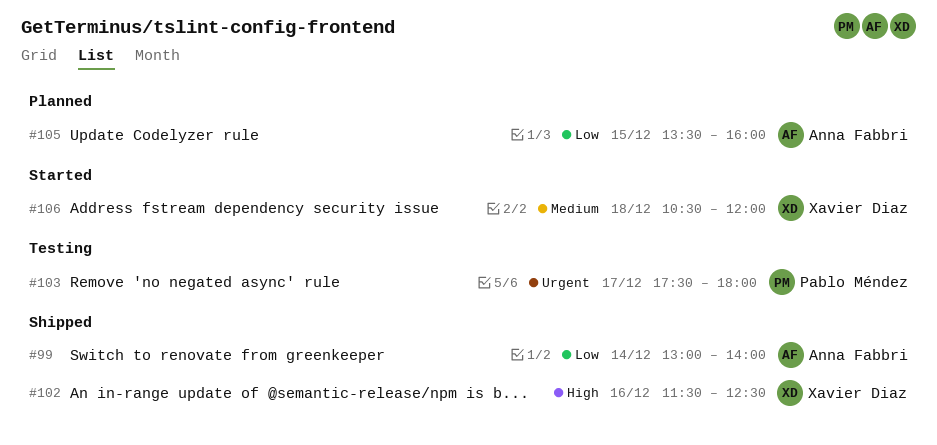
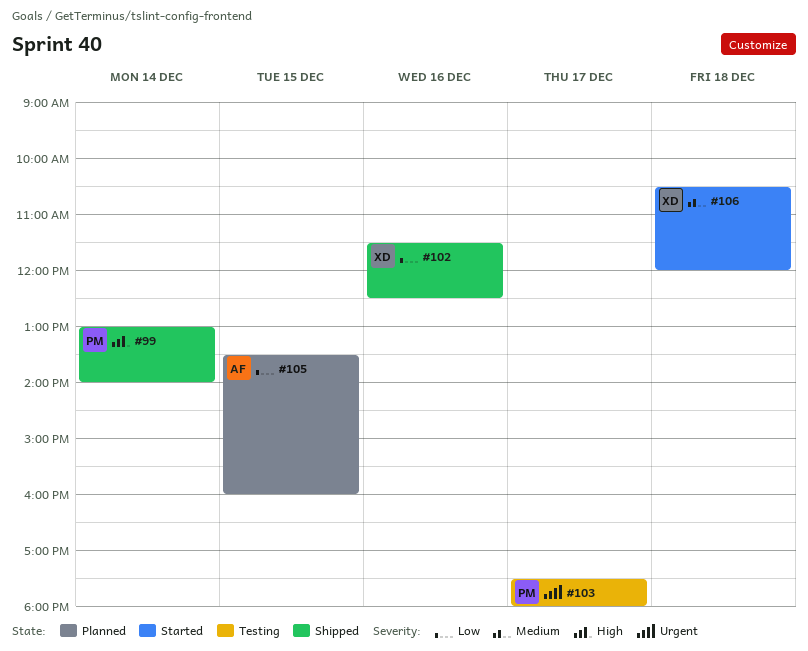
#99, owner: Anna Fabbri -> Pablo Méndez
#99, priority: Low -> High
#102, priority: High -> Low

